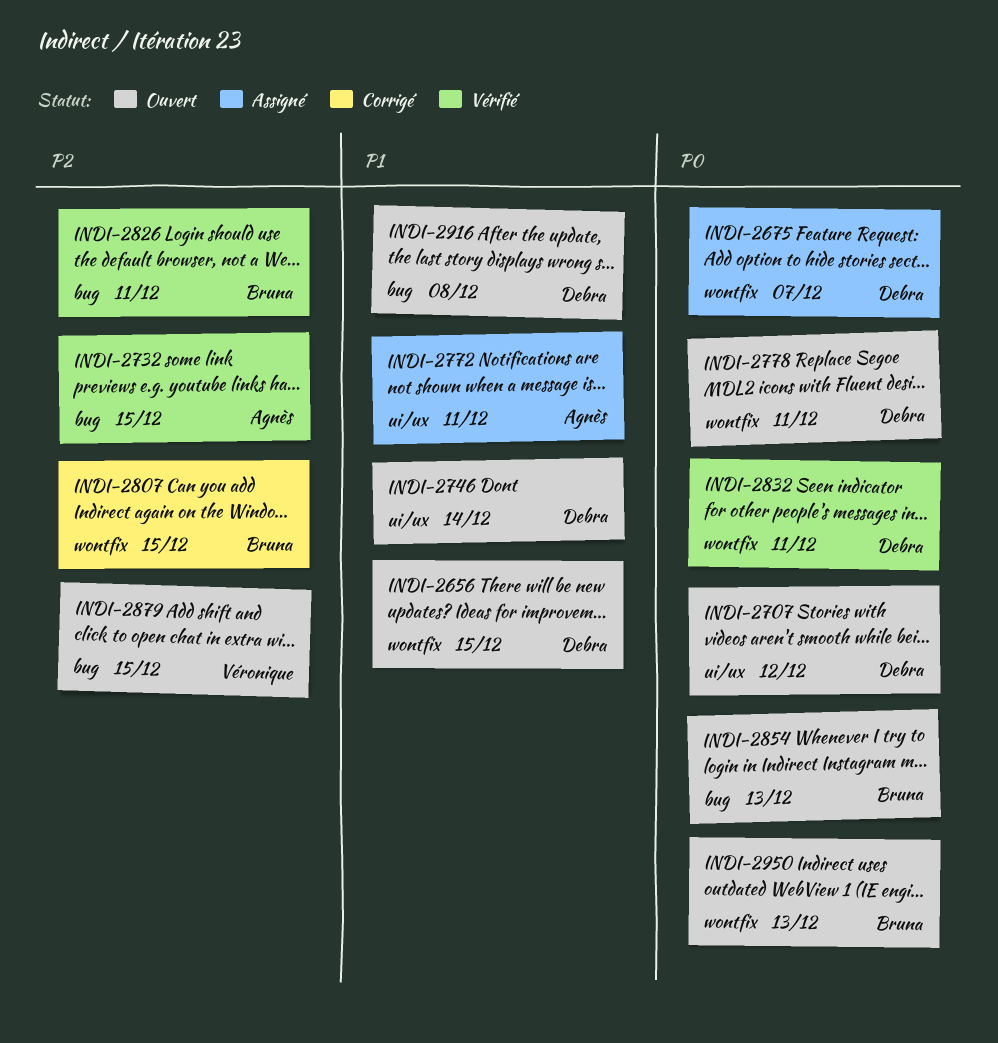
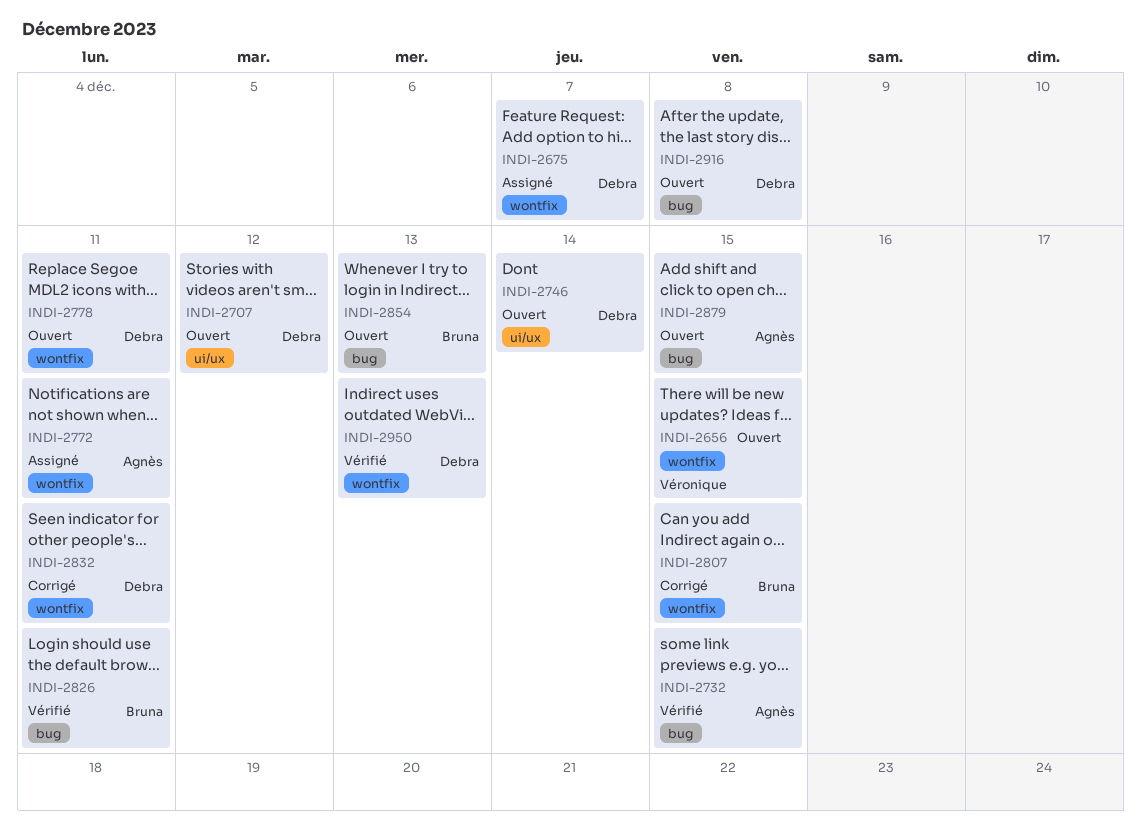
INDI-2656, owner: Debra -> Véronique
INDI-2772, label: ui/ux -> wontfix
INDI-2832, status: Vérifié -> Corrigé
INDI-2879, owner: Véronique -> Agnès
INDI-2950, status: Ouvert -> Vérifié
INDI-2950, owner: Bruna -> Debra

